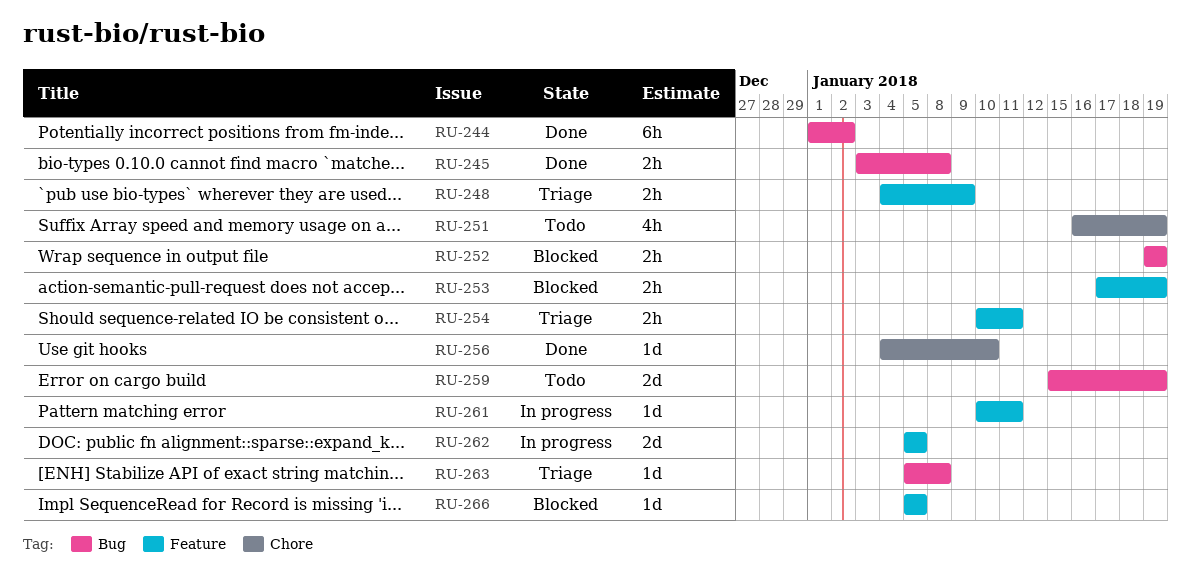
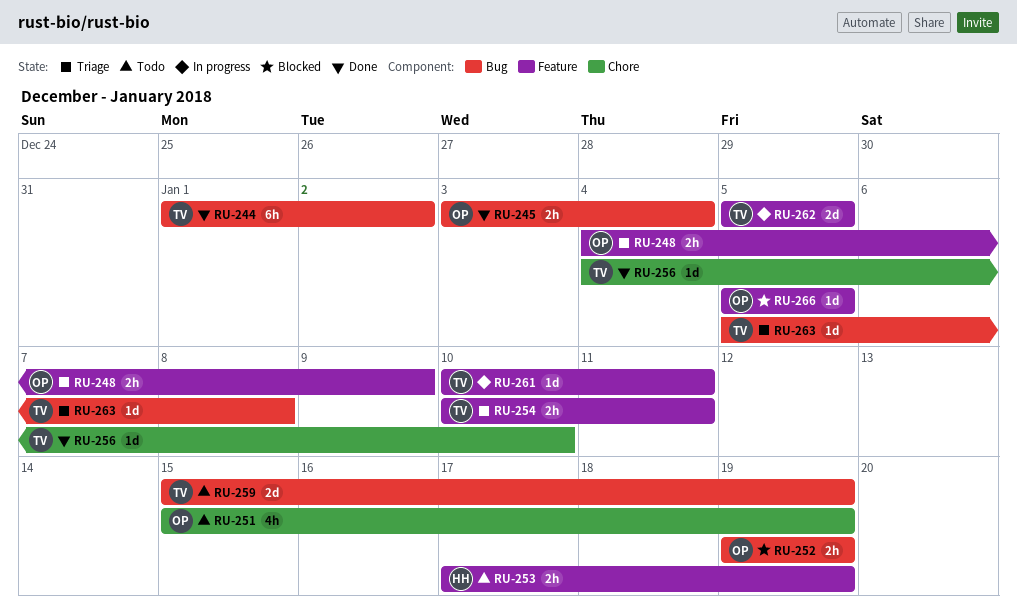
RU-245, due: Jan 8 -> Jan 4
RU-251, start: Jan 16 -> Jan 15
RU-253, status: Blocked -> Todo

